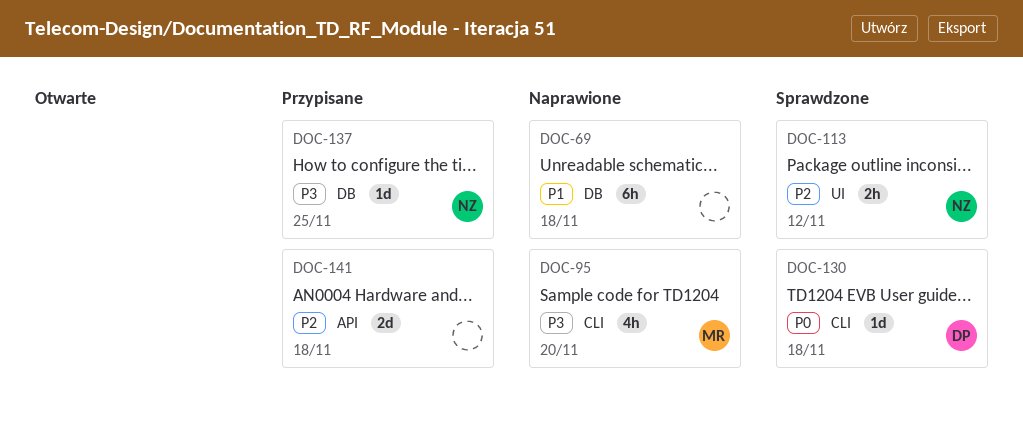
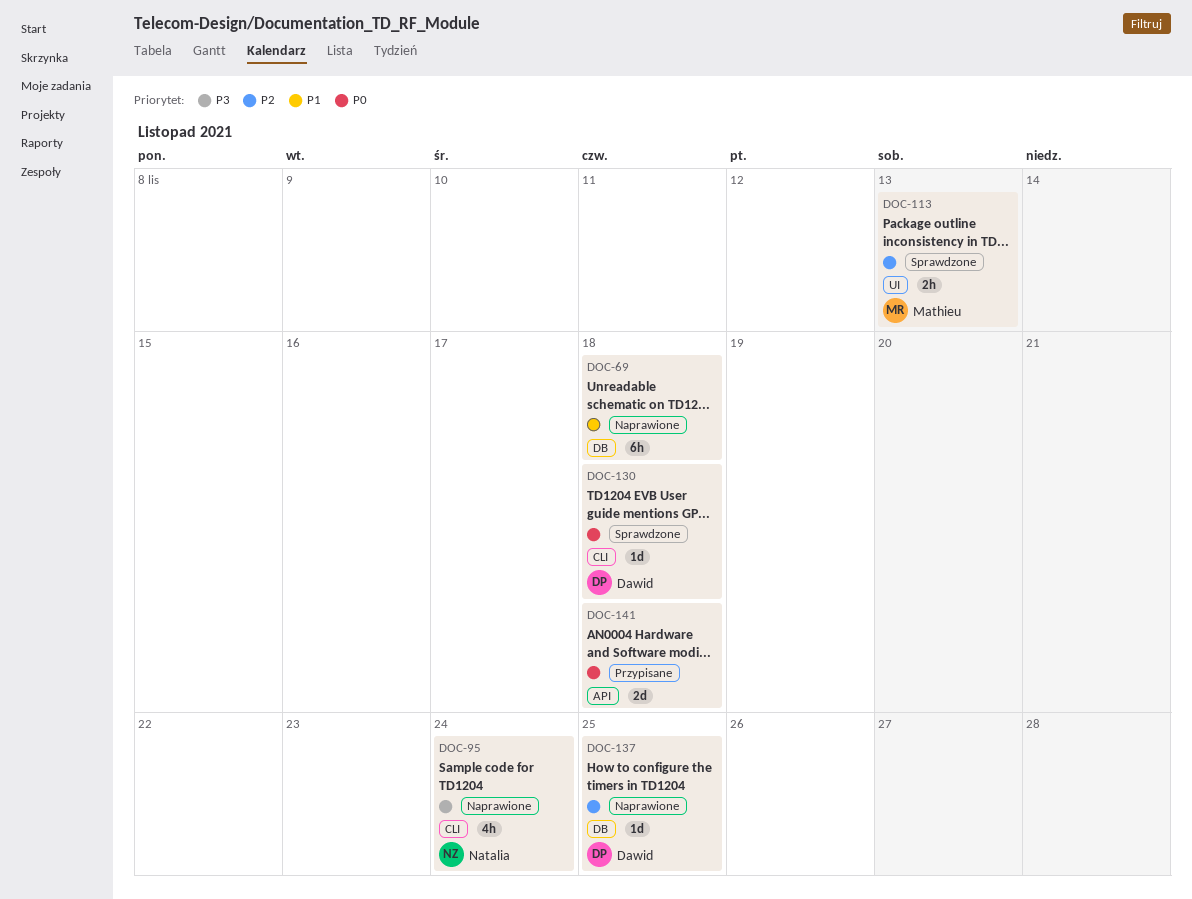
DOC-95, owner: Mathieu -> Natalia
DOC-95, due: Nov 20 -> Nov 24
DOC-113, owner: Natalia -> Mathieu
DOC-113, due: Nov 12 -> Nov 13
DOC-137, status: Przypisane -> Naprawione
DOC-137, owner: Natalia -> Dawid
DOC-137, priority: P3 -> P2
DOC-141, priority: P2 -> P0

